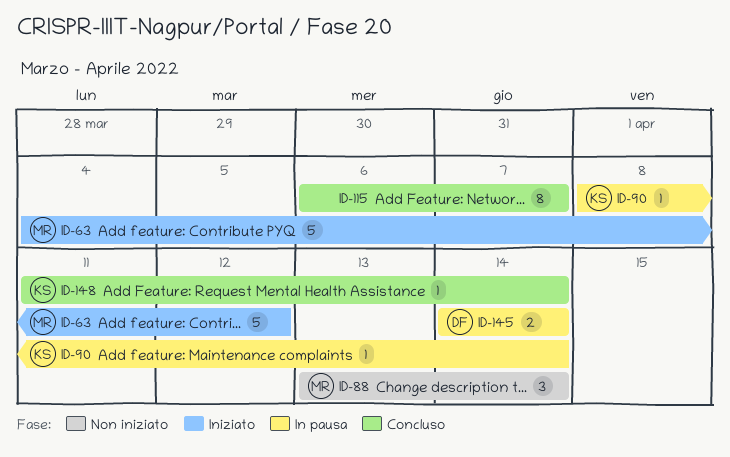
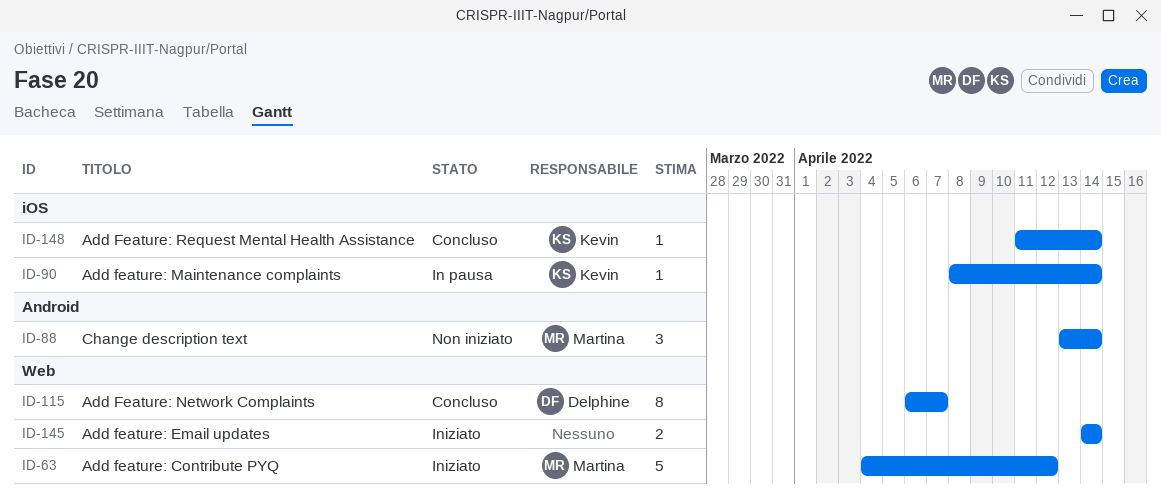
ID-115, owner: none -> Delphine
ID-145, status: In pausa -> Iniziato
ID-145, owner: Delphine -> none

